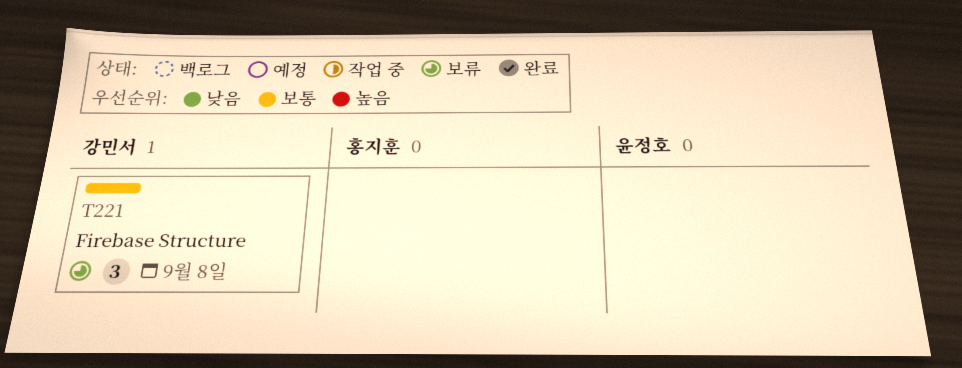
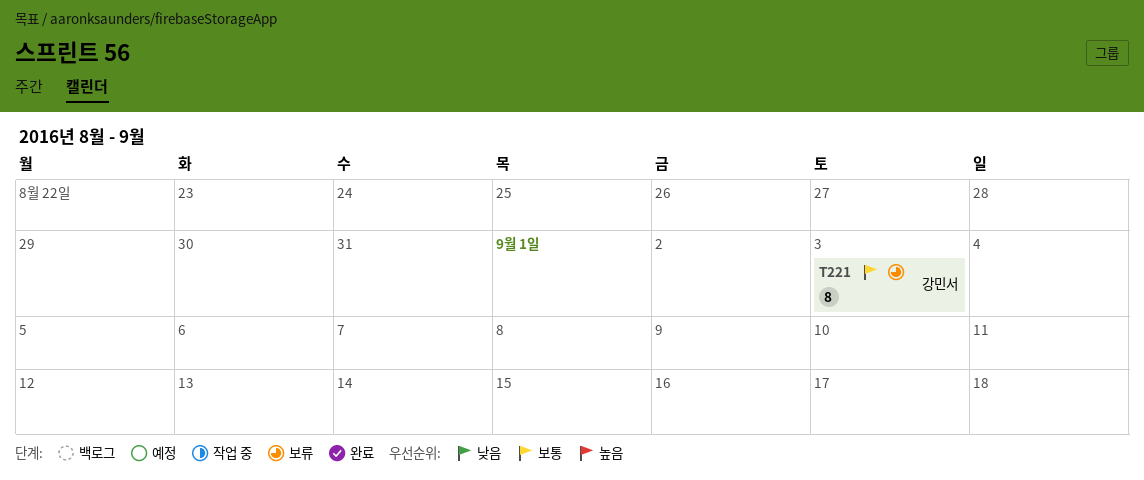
T221, estimate: 3 -> 8
T221, due: Sep 8 -> Sep 3

